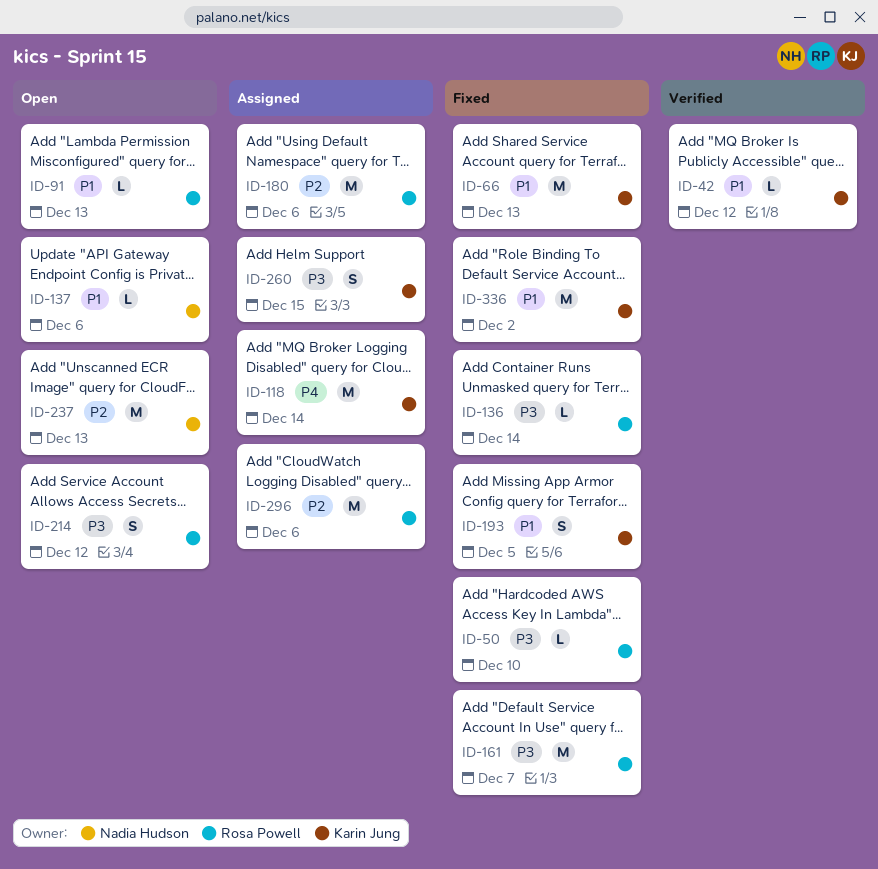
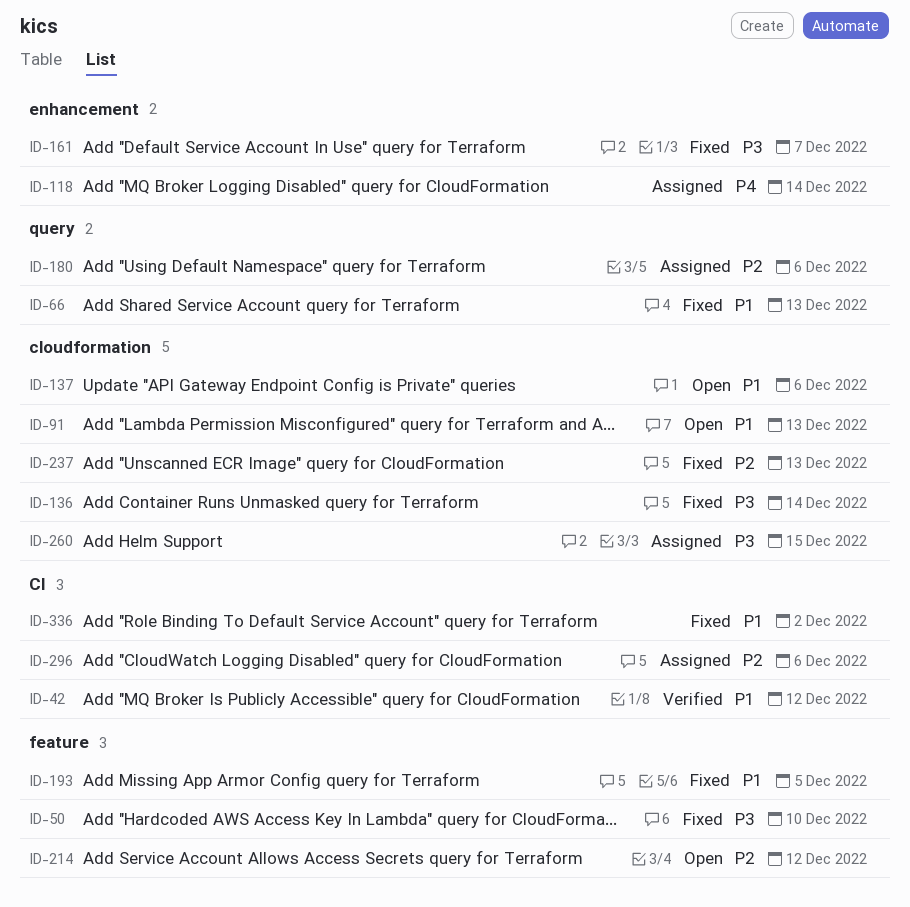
ID-214, priority: P3 -> P2
ID-237, status: Open -> Fixed

